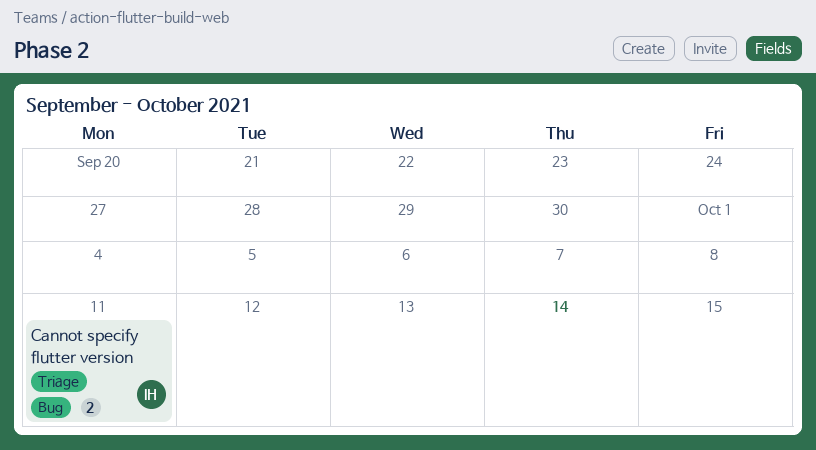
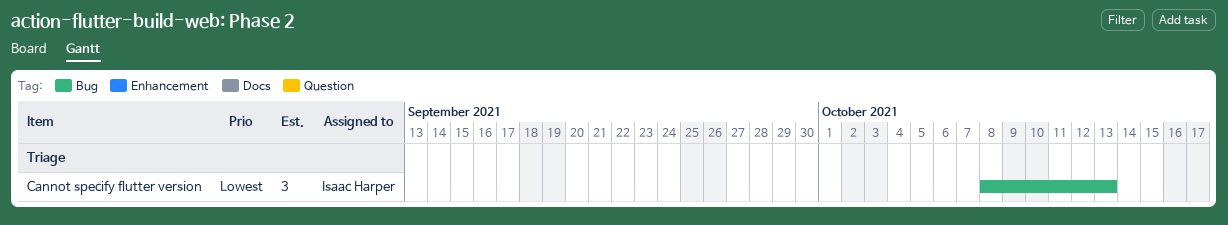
Cannot specify flutter version, estimate: 2 -> 3
Cannot specify flutter version, due: Oct 11 -> Oct 13

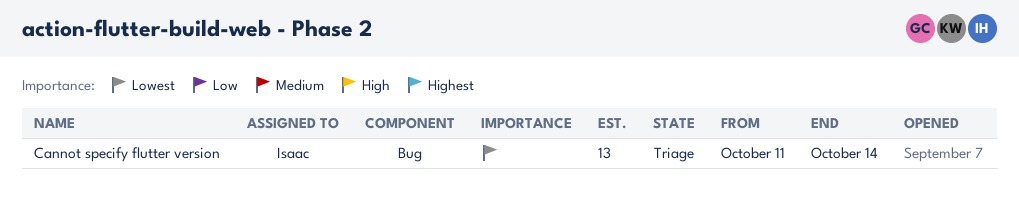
Cannot specify flutter version, estimate: 3 -> 13
Cannot specify flutter version, start: Oct 8 -> Oct 11
Cannot specify flutter version, due: Oct 13 -> Oct 14

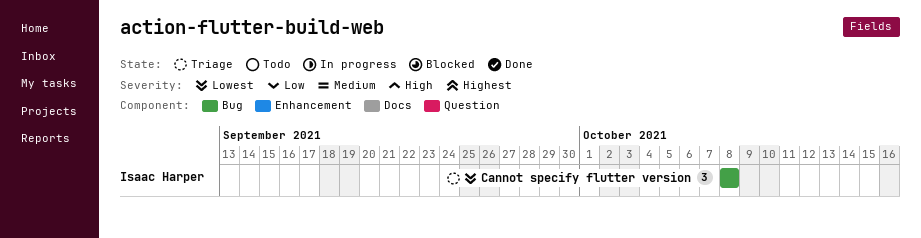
Cannot specify flutter version, estimate: 13 -> 3
Cannot specify flutter version, start: Oct 11 -> Oct 8
Cannot specify flutter version, due: Oct 14 -> Oct 8

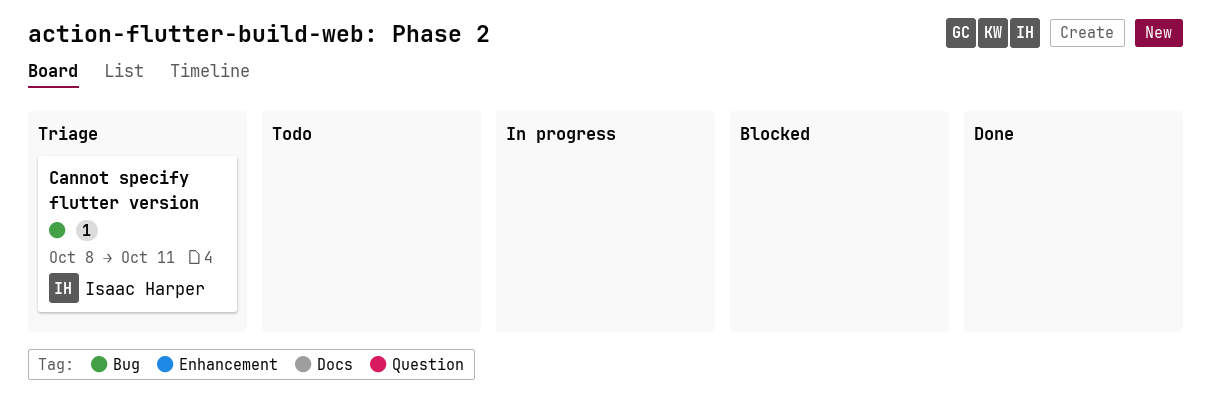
Cannot specify flutter version, estimate: 3 -> 1
Cannot specify flutter version, due: Oct 8 -> Oct 11

